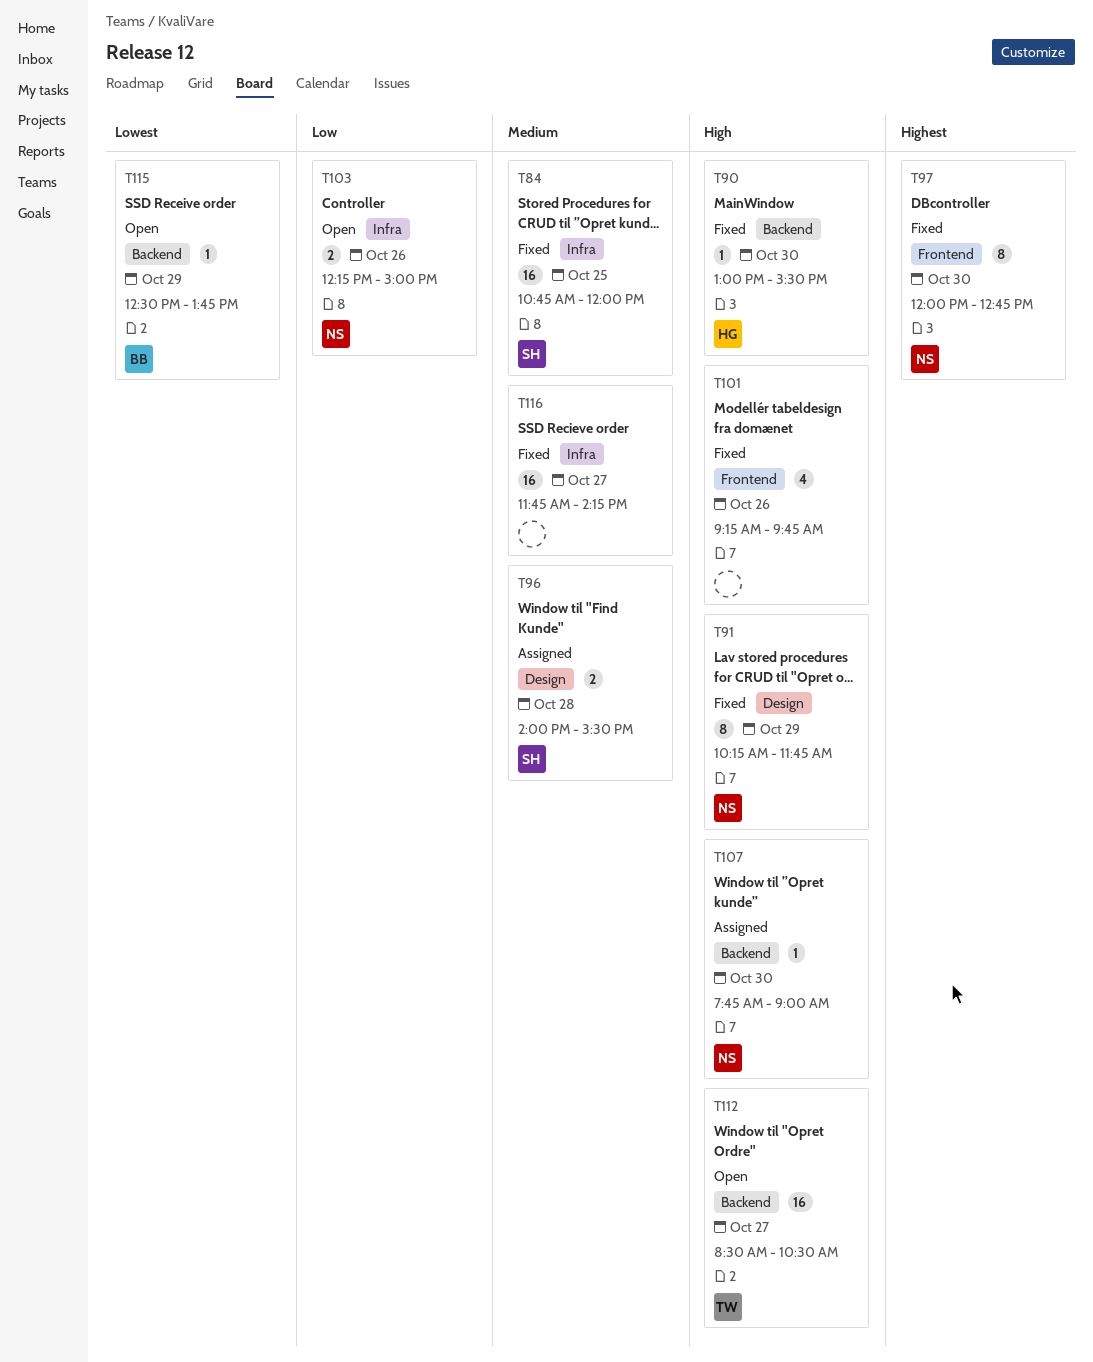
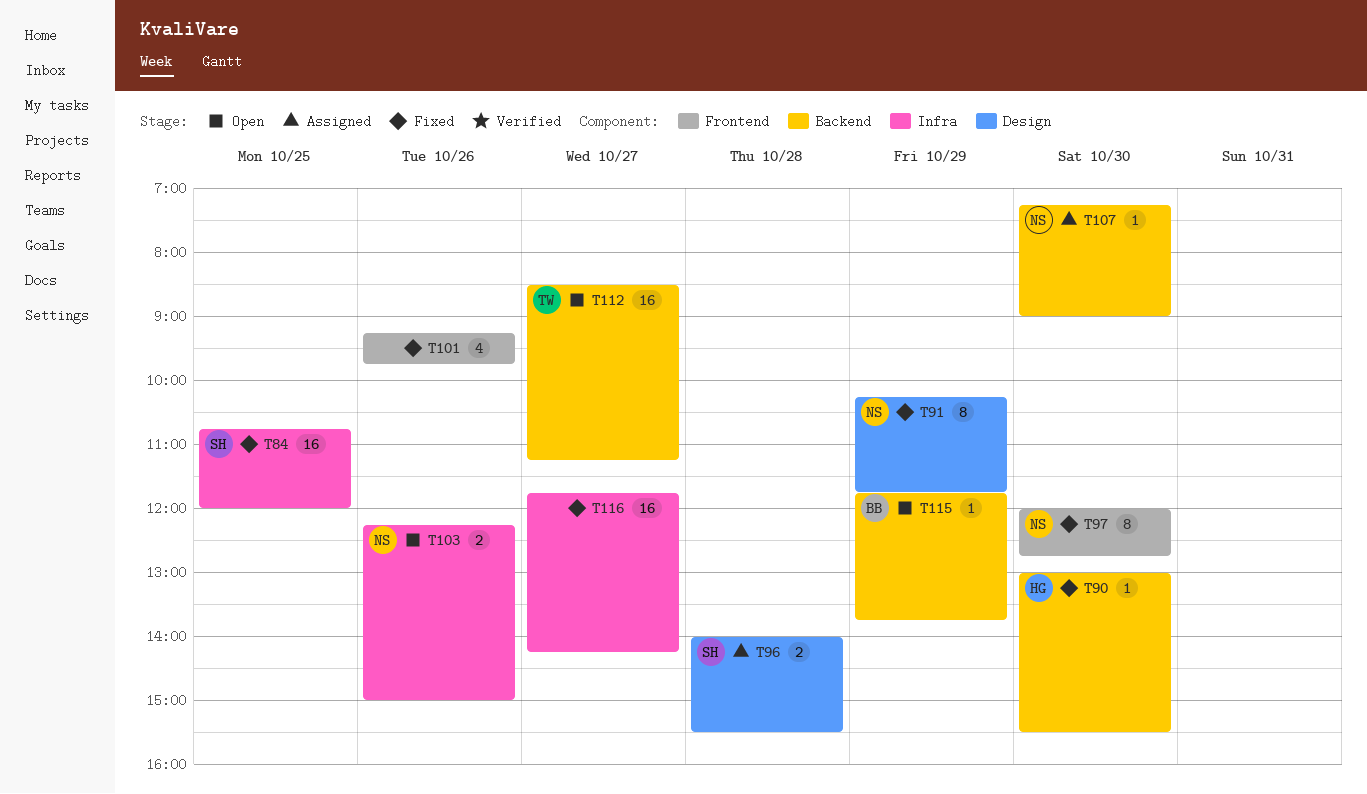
T107, begins: 07:45 -> 07:15
T112, ends: 10:30 -> 11:15
T115, begins: 12:30 -> 11:45

